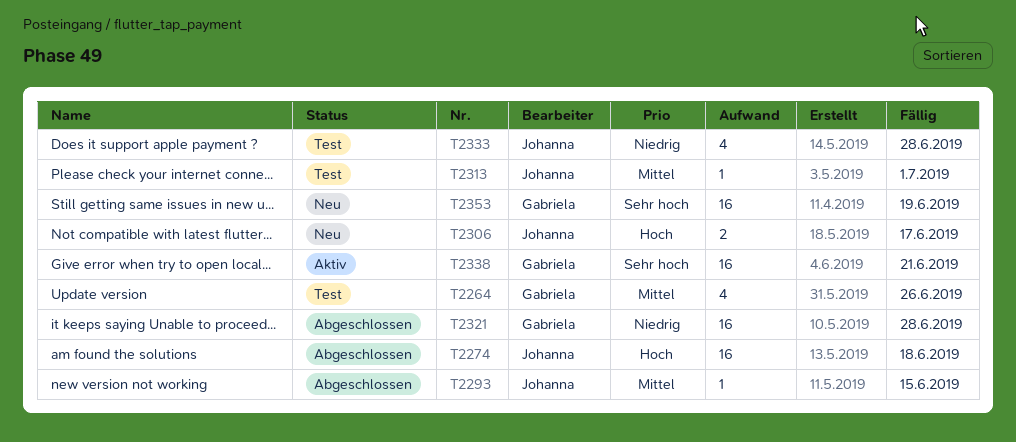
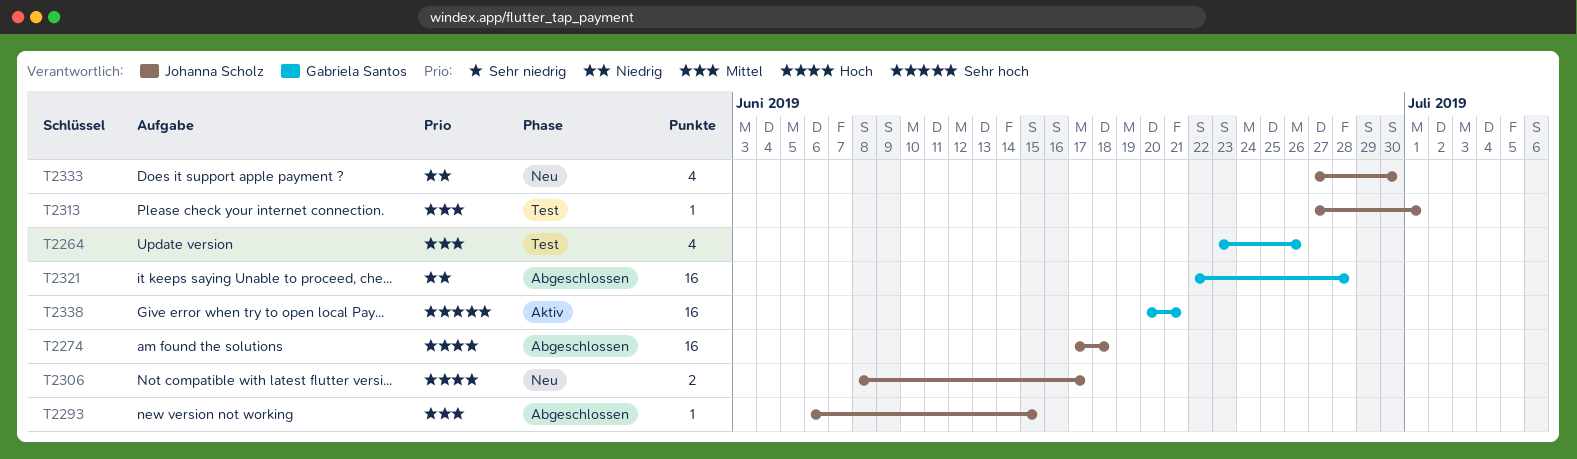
T2333, status: Test -> Neu
T2333, due: Jun 28 -> Jun 30
T2353: present -> none

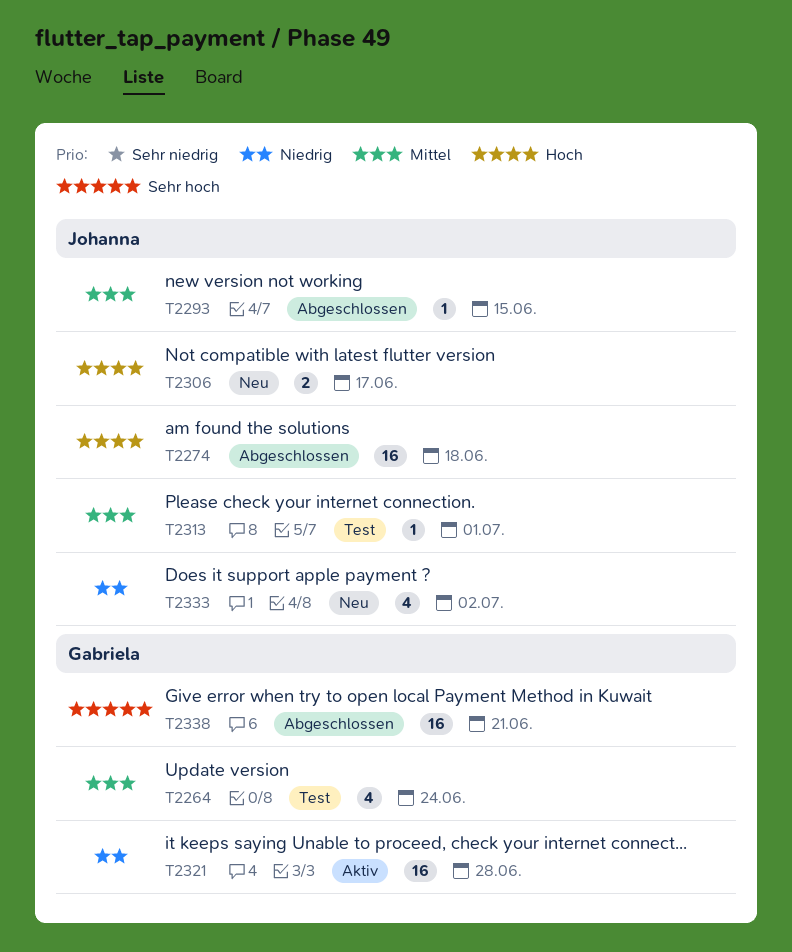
T2264, due: Jun 26 -> Jun 24
T2321, status: Abgeschlossen -> Aktiv
T2333, due: Jun 30 -> Jul 2
T2338, status: Aktiv -> Abgeschlossen

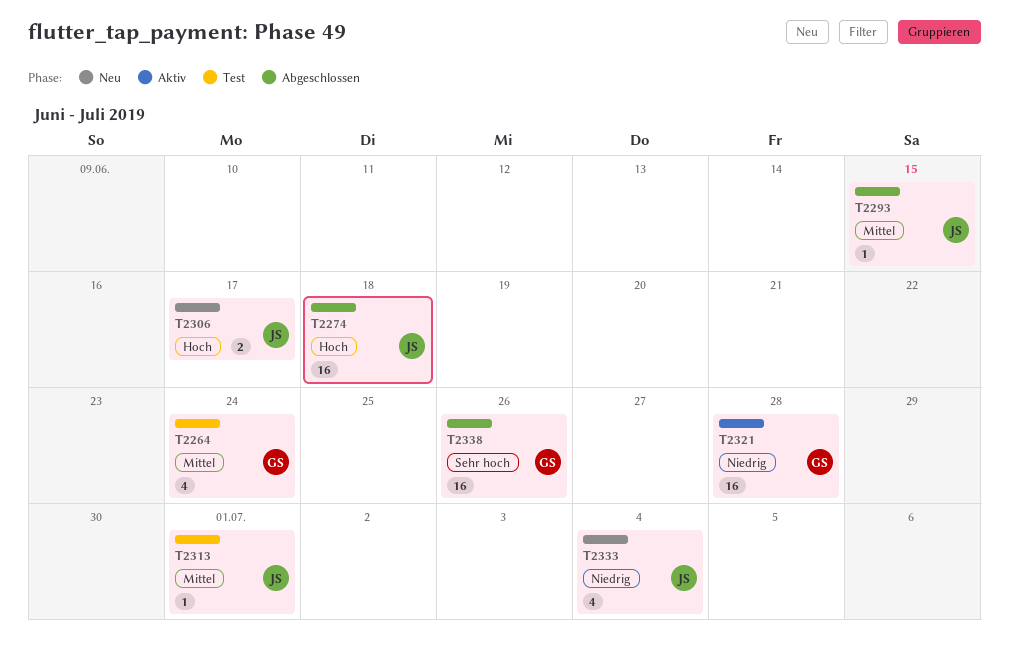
T2333, due: Jul 2 -> Jul 4
T2338, due: Jun 21 -> Jun 26

